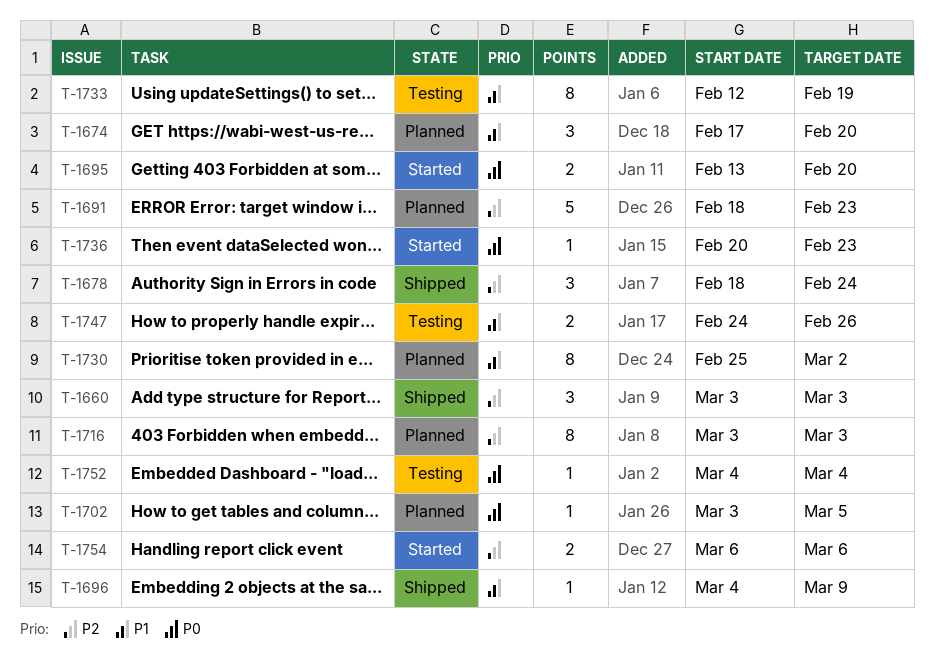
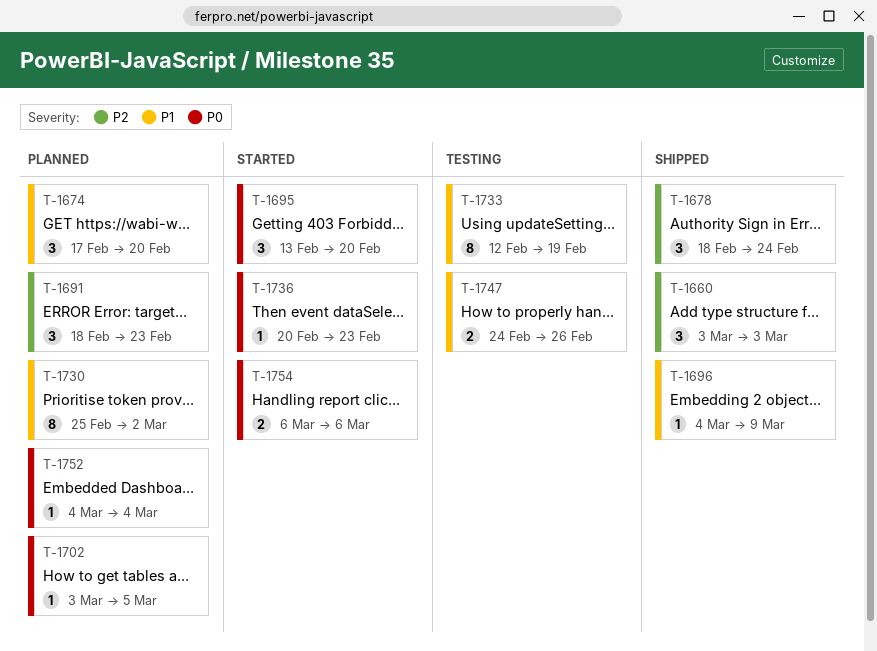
T-1691, estimate: 5 -> 3
T-1695, estimate: 2 -> 3
T-1716: present -> none
T-1752, status: Testing -> Planned
T-1754, priority: P2 -> P0

